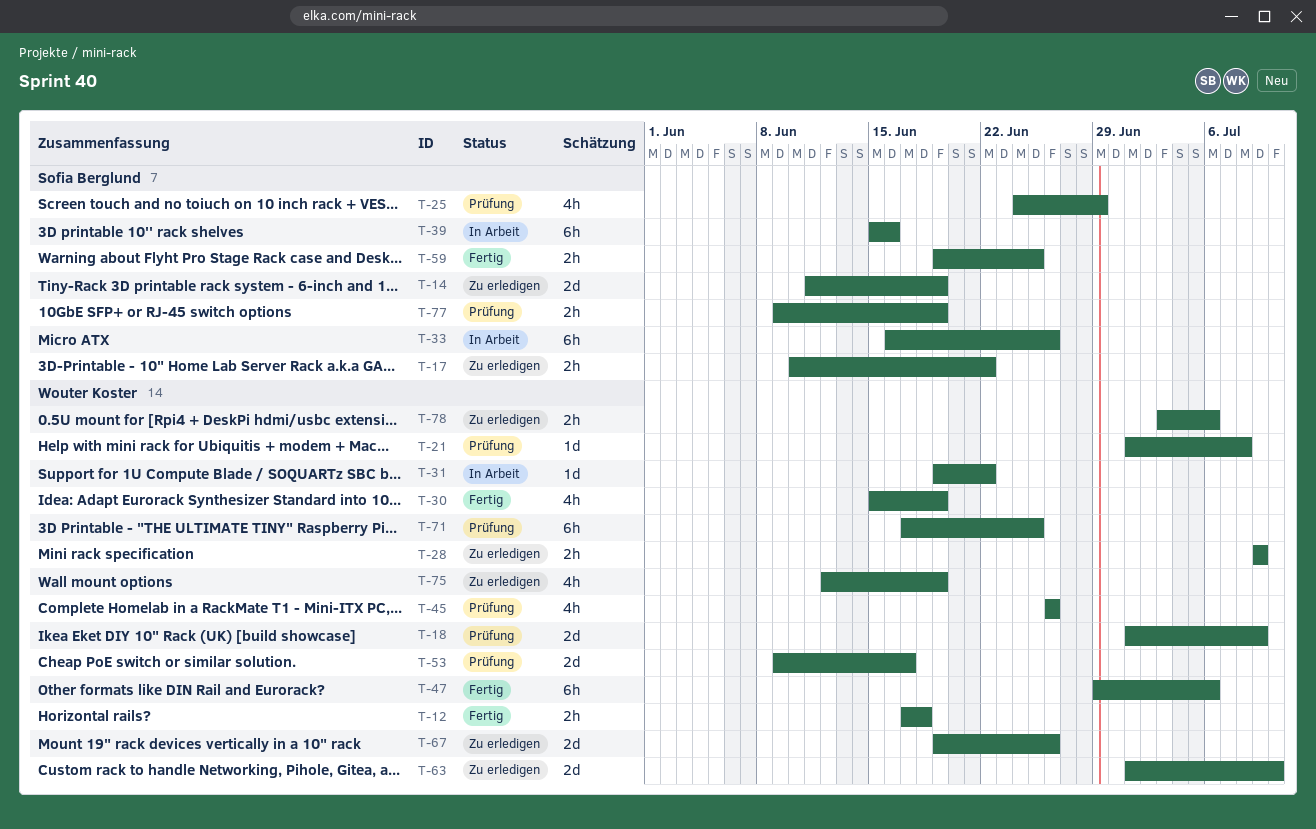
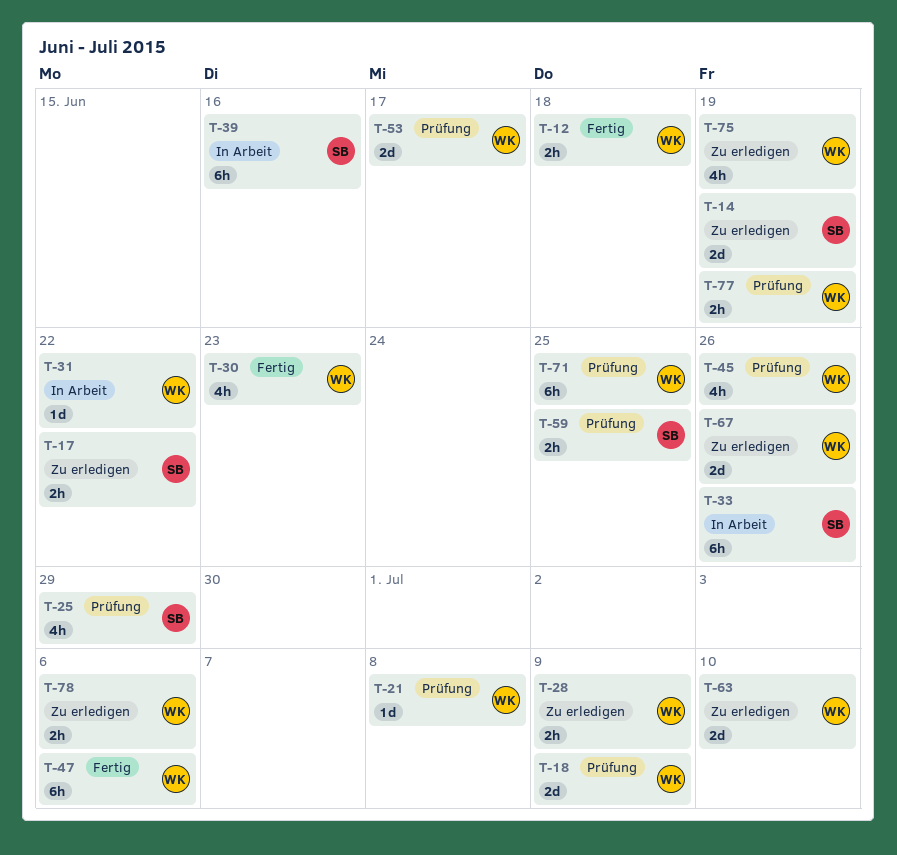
T-30, due: Jun 19 -> Jun 23
T-59, status: Fertig -> Prüfung
T-77, owner: Sofia Berglund -> Wouter Koster

